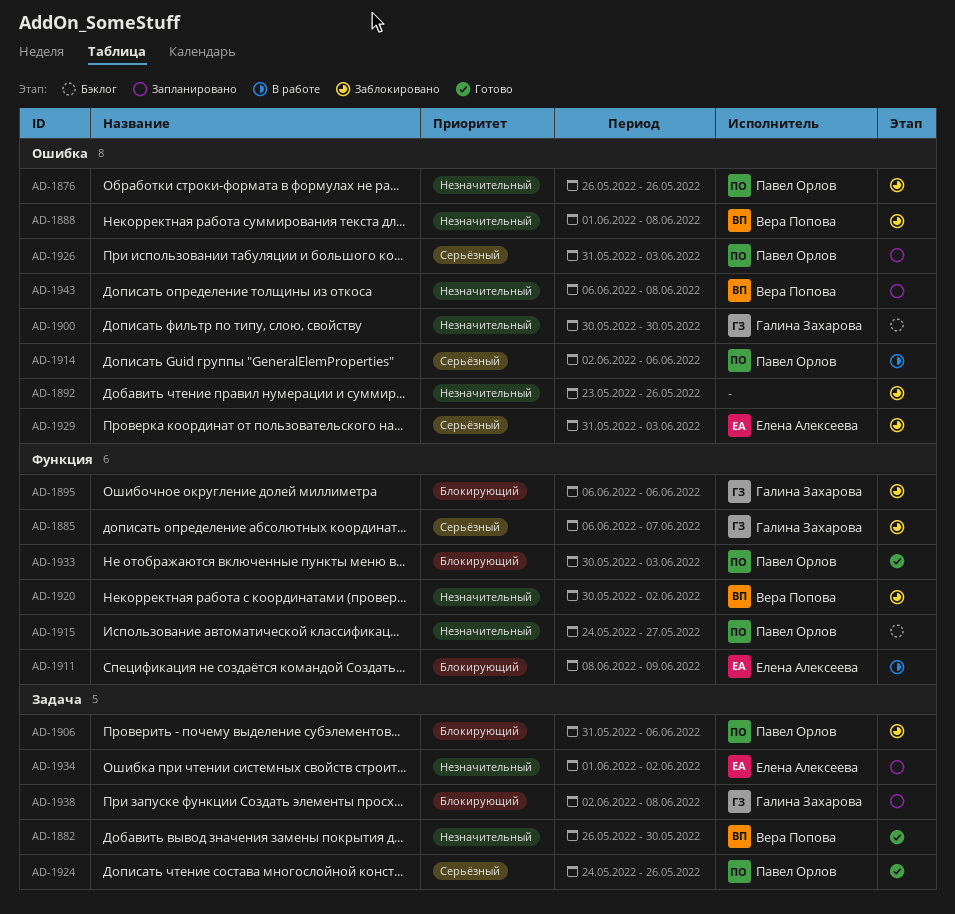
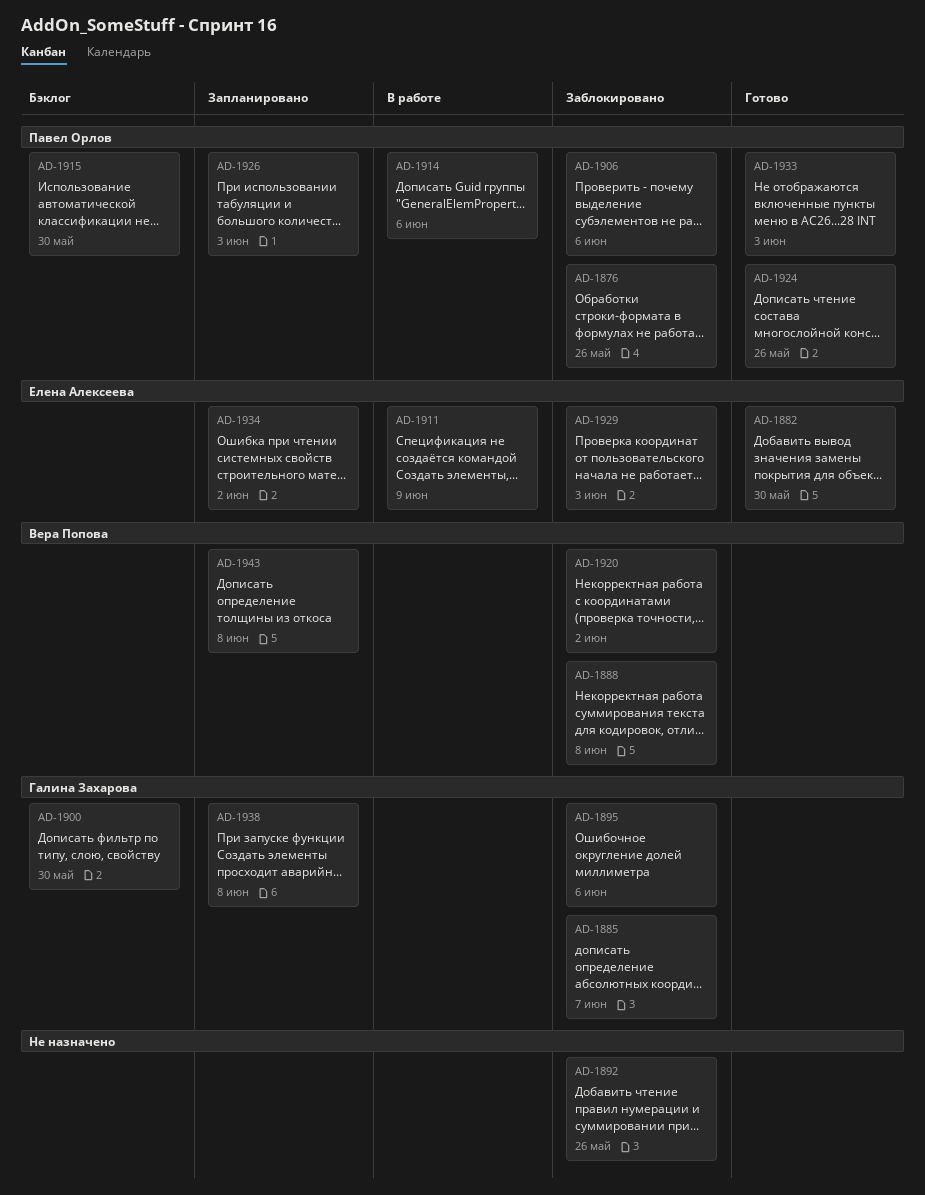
AD-1882, owner: Вера Попова -> Елена Алексеева
AD-1915, due: May 27 -> May 30

